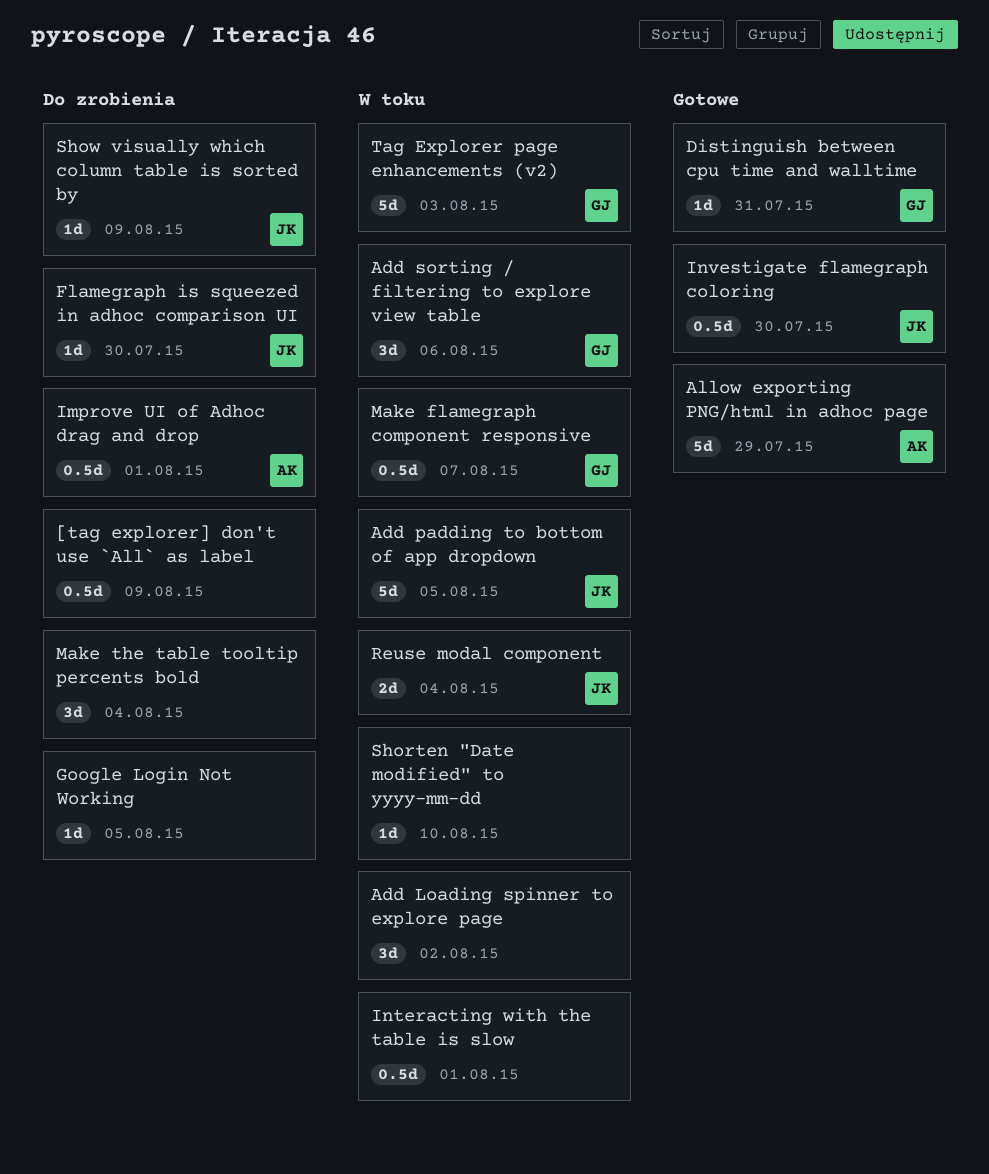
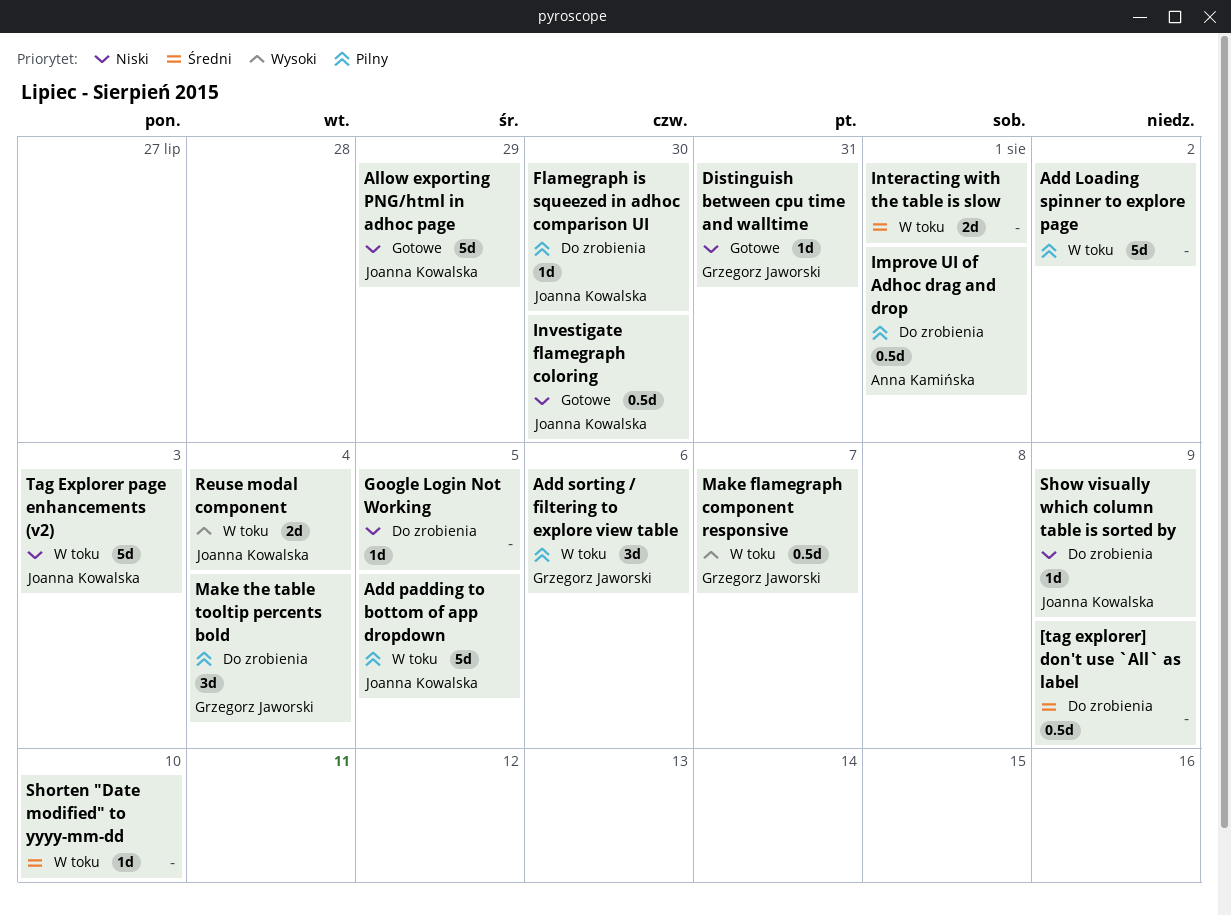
Add Loading spinner to explore page, estimate: 3d -> 5d
Allow exporting PNG/html in adhoc page, owner: Anna Kamińska -> Joanna Kowalska
Interacting with the table is slow, estimate: 0.5d -> 2d
Make the table tooltip percents bold, owner: none -> Grzegorz Jaworski
Tag Explorer page enhancements (v2), owner: Grzegorz Jaworski -> Joanna Kowalska

